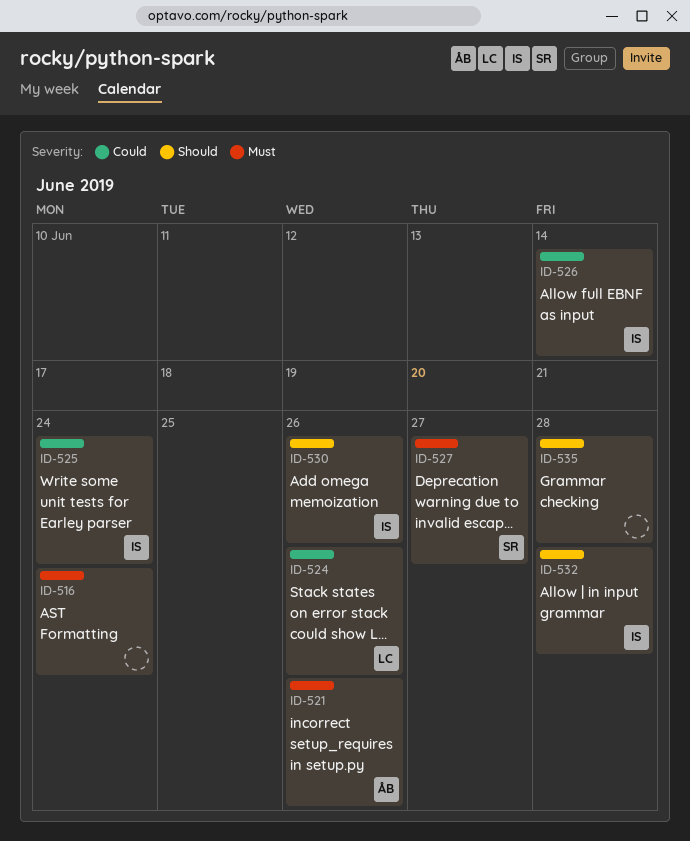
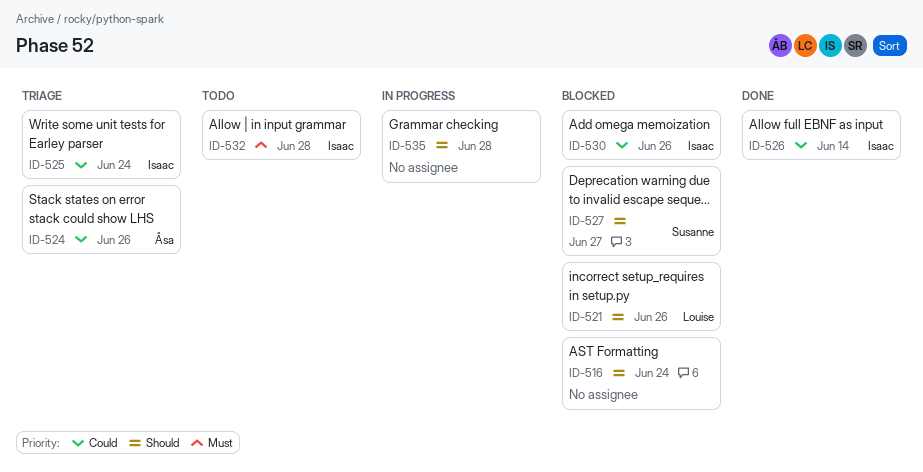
ID-516, priority: Must -> Should
ID-521, owner: Åsa -> Louise
ID-521, priority: Must -> Should
ID-524, owner: Louise -> Åsa
ID-527, priority: Must -> Should
ID-530, priority: Should -> Could
ID-532, priority: Should -> Must

